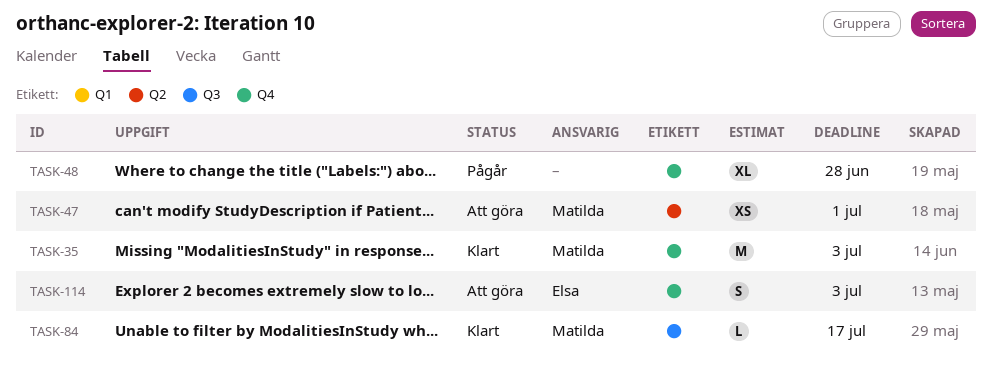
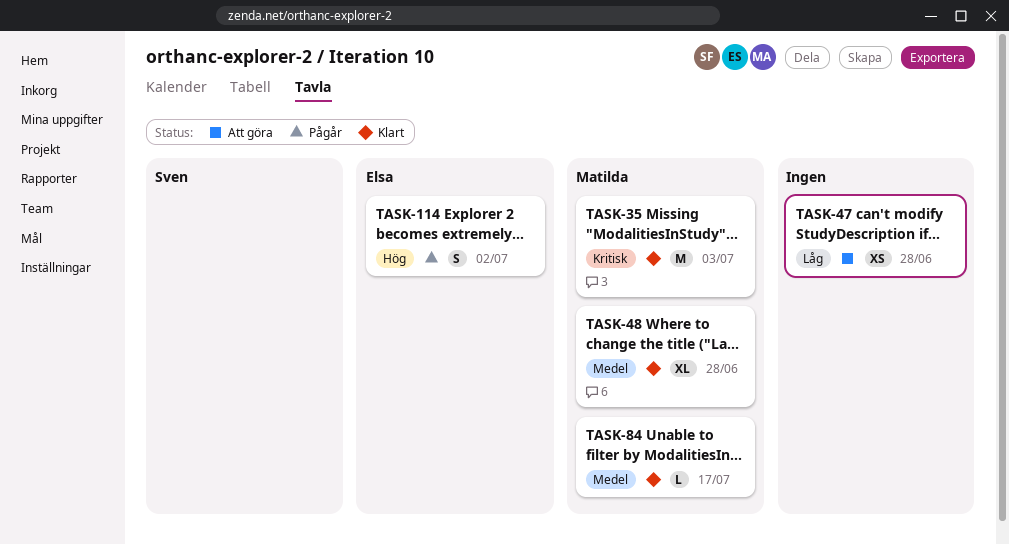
TASK-47, owner: Matilda -> none
TASK-47, due: Jul 1 -> Jun 28
TASK-48, status: Pågår -> Klart
TASK-48, owner: none -> Matilda
TASK-114, status: Att göra -> Pågår
TASK-114, due: Jul 3 -> Jul 2

